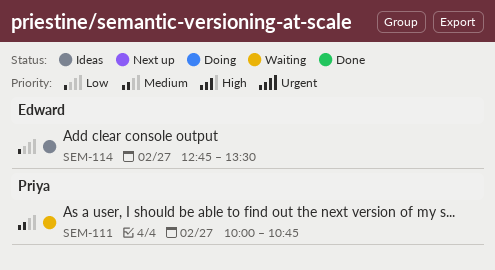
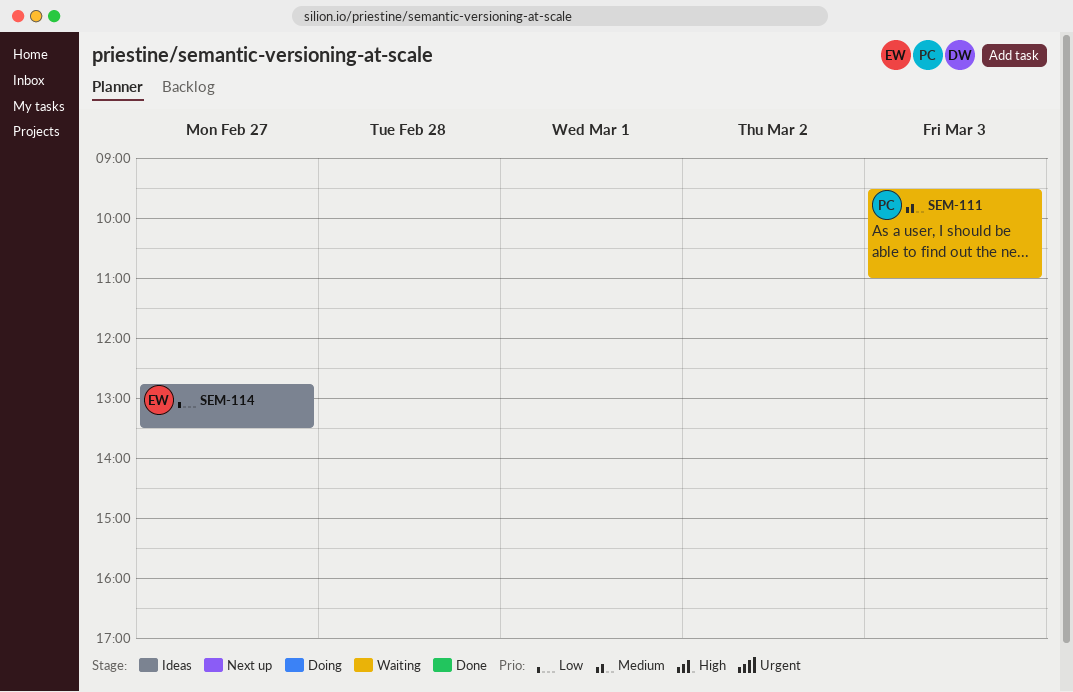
SEM-111, day: Feb 27 -> Mar 3
SEM-111, begins: 10:00 -> 09:30
SEM-111, ends: 10:45 -> 11:00

